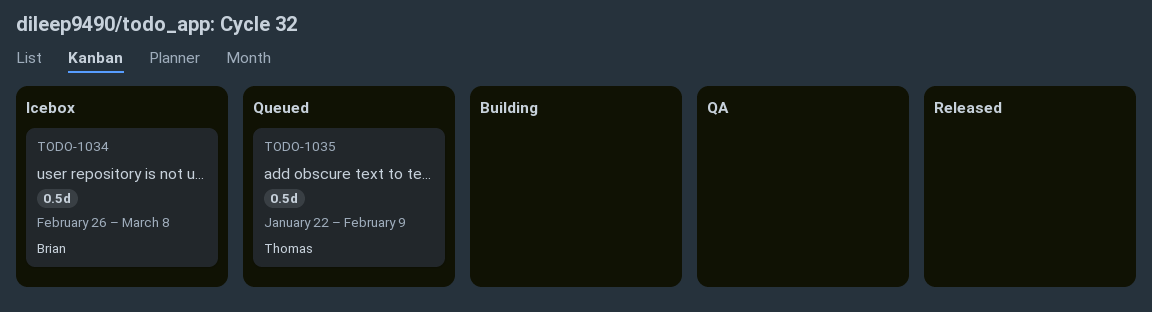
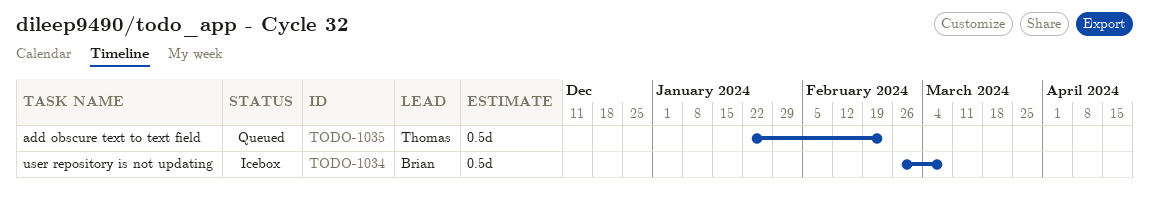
TODO-1035, due: Feb 9 -> Feb 23

